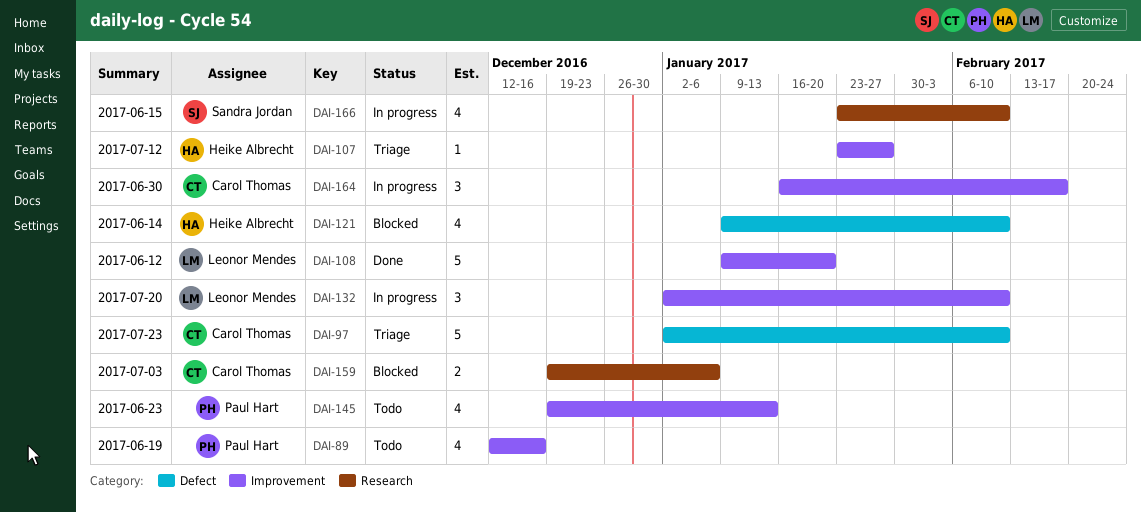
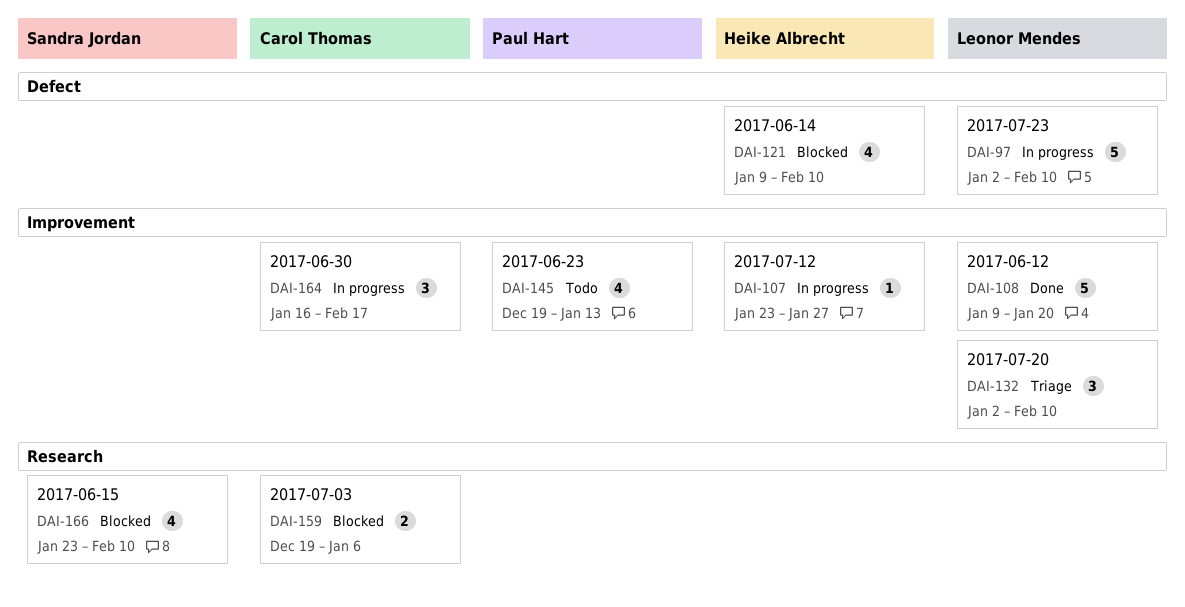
DAI-89: present -> none
DAI-97, status: Triage -> In progress
DAI-97, owner: Carol Thomas -> Leonor Mendes
DAI-107, status: Triage -> In progress
DAI-132, status: In progress -> Triage
DAI-166, status: In progress -> Blocked

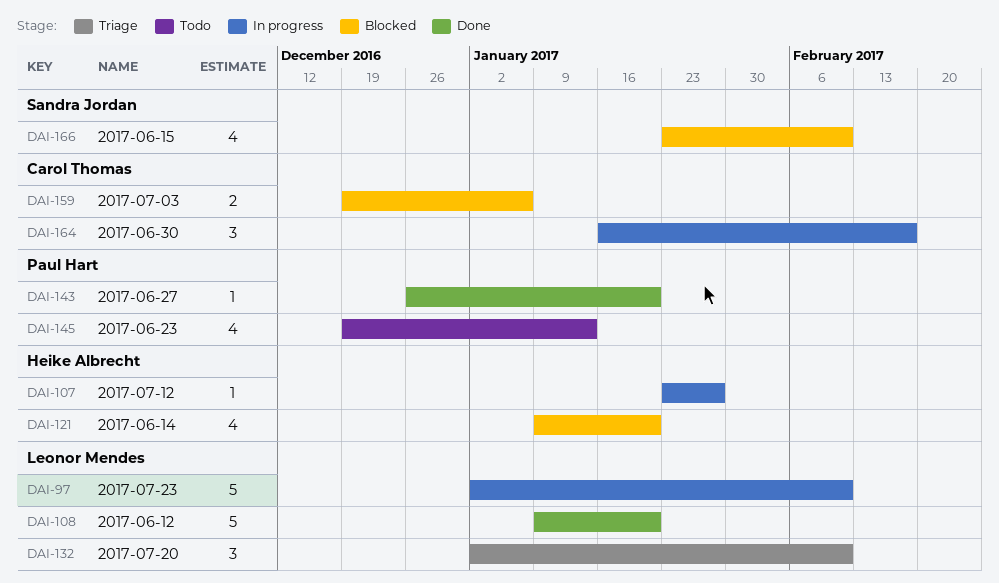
DAI-121, due: Feb 10 -> Jan 20
DAI-143: none -> present

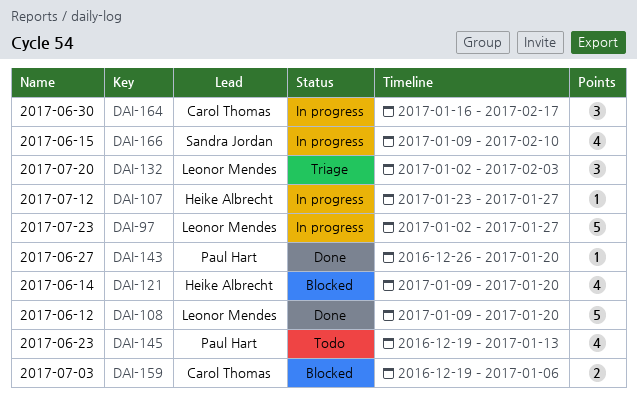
DAI-97, due: Feb 10 -> Jan 27
DAI-132, due: Feb 10 -> Feb 3
DAI-166, status: Blocked -> In progress
DAI-166, start: Jan 23 -> Jan 9

